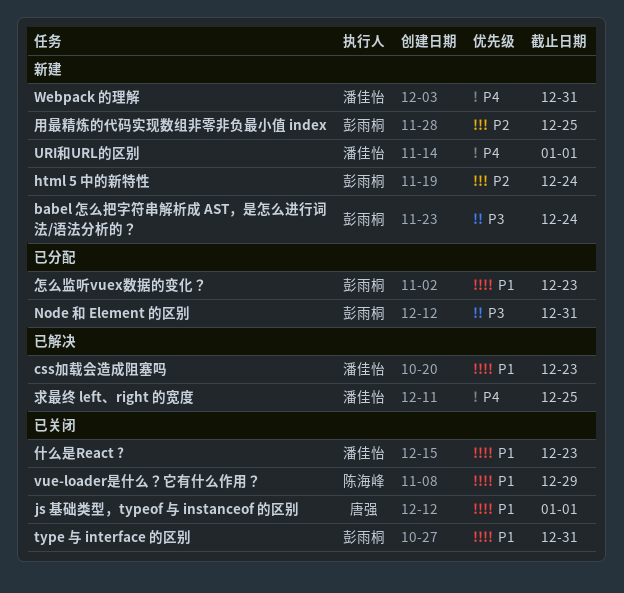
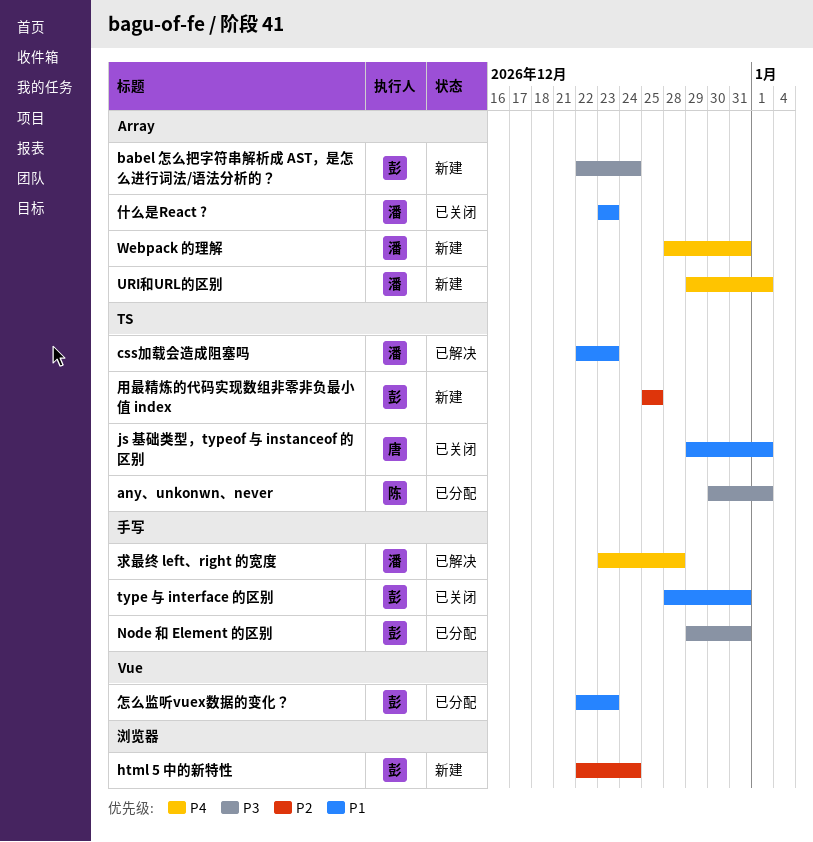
any、unkonwn、never: none -> present
vue-loader是什么？它有什么作用？: present -> none
求最终 left、right 的宽度, due: Dec 25 -> Dec 28

